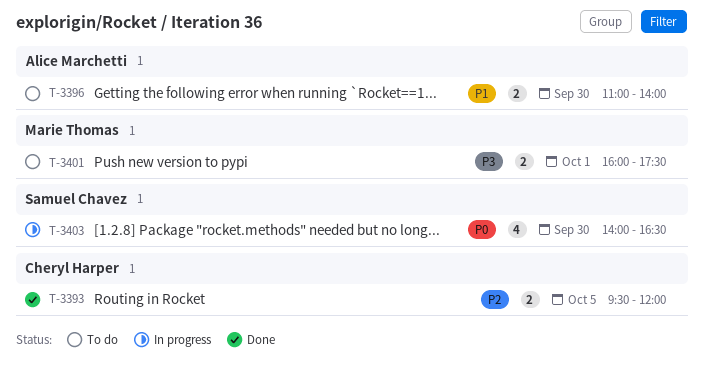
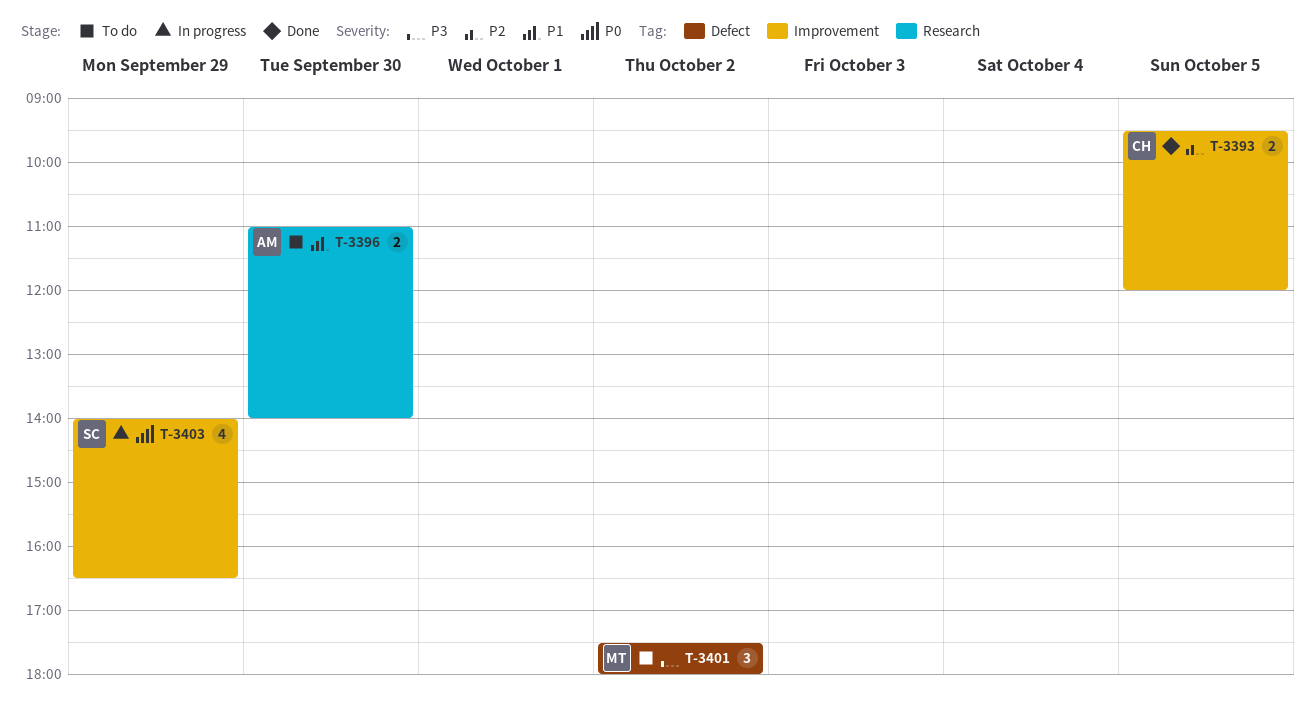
T-3401, estimate: 2 -> 3
T-3401, day: Oct 1 -> Oct 2
T-3401, begins: 16:00 -> 17:30
T-3401, ends: 17:30 -> 18:00
T-3403, day: Sep 30 -> Sep 29

